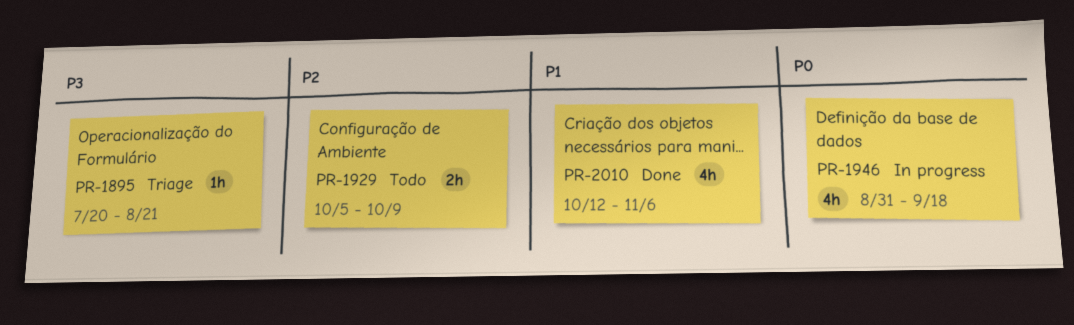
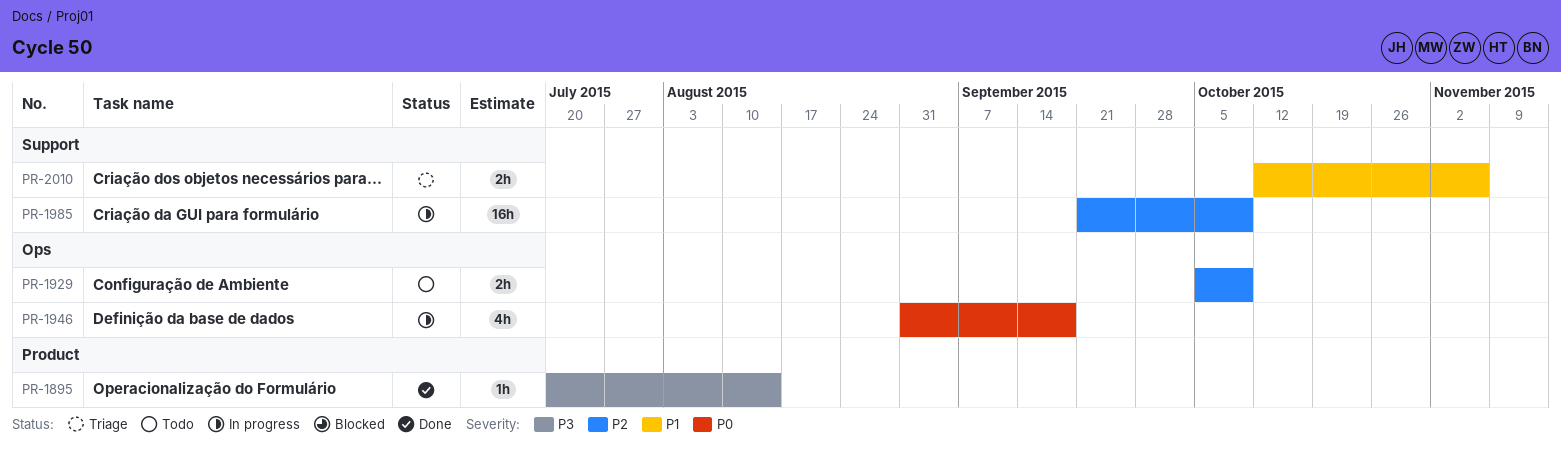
PR-1895, status: Triage -> Done
PR-1895, due: Aug 21 -> Aug 14
PR-1985: none -> present
PR-2010, status: Done -> Triage
PR-2010, estimate: 4h -> 2h

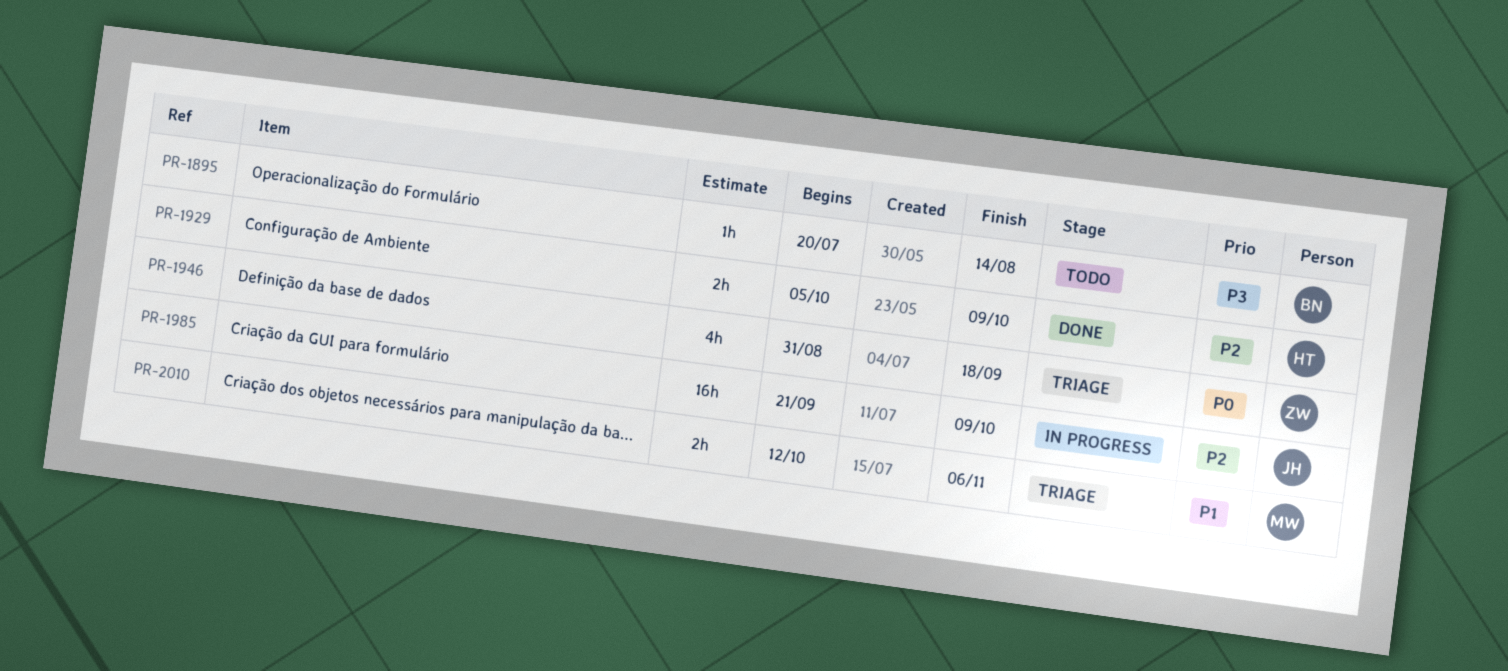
PR-1895, status: Done -> Todo
PR-1929, status: Todo -> Done
PR-1946, status: In progress -> Triage

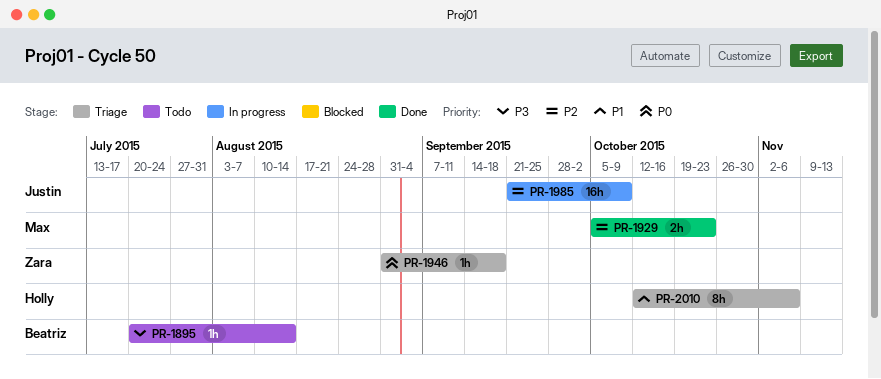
PR-1929, owner: Holly -> Max
PR-1929, due: Oct 9 -> Oct 23
PR-1946, estimate: 4h -> 1h
PR-2010, owner: Max -> Holly
PR-2010, estimate: 2h -> 8h

